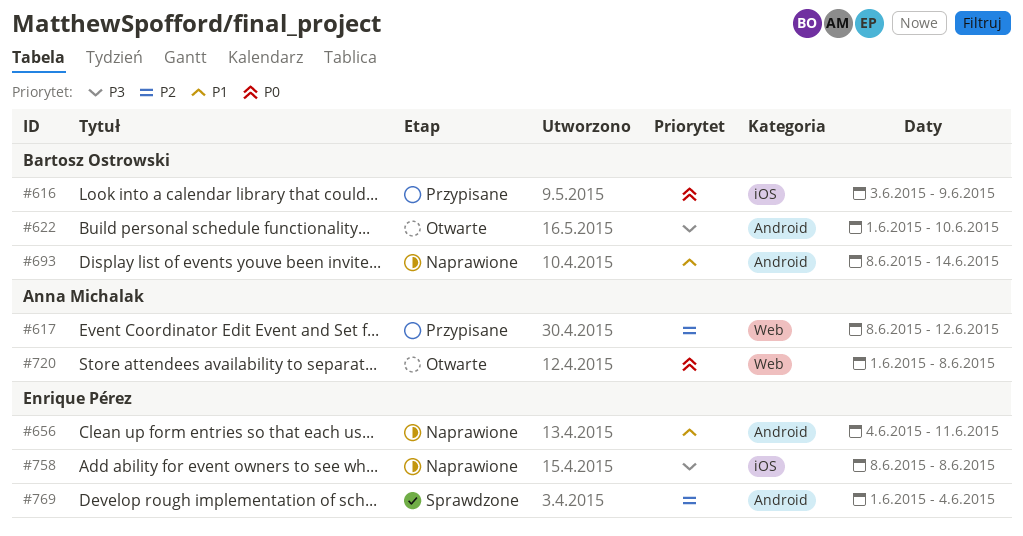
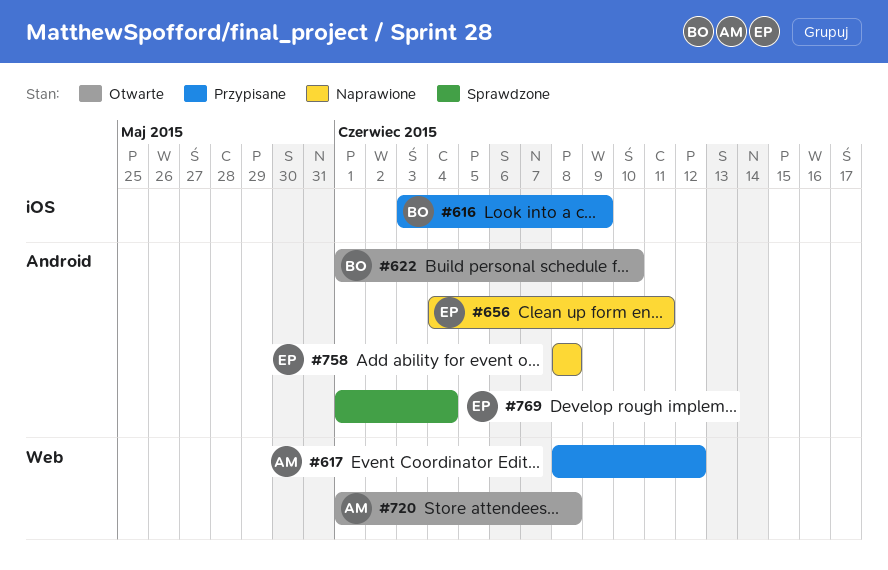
#693: present -> none
#758, label: iOS -> Android

